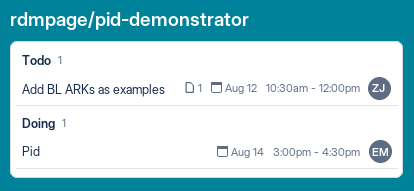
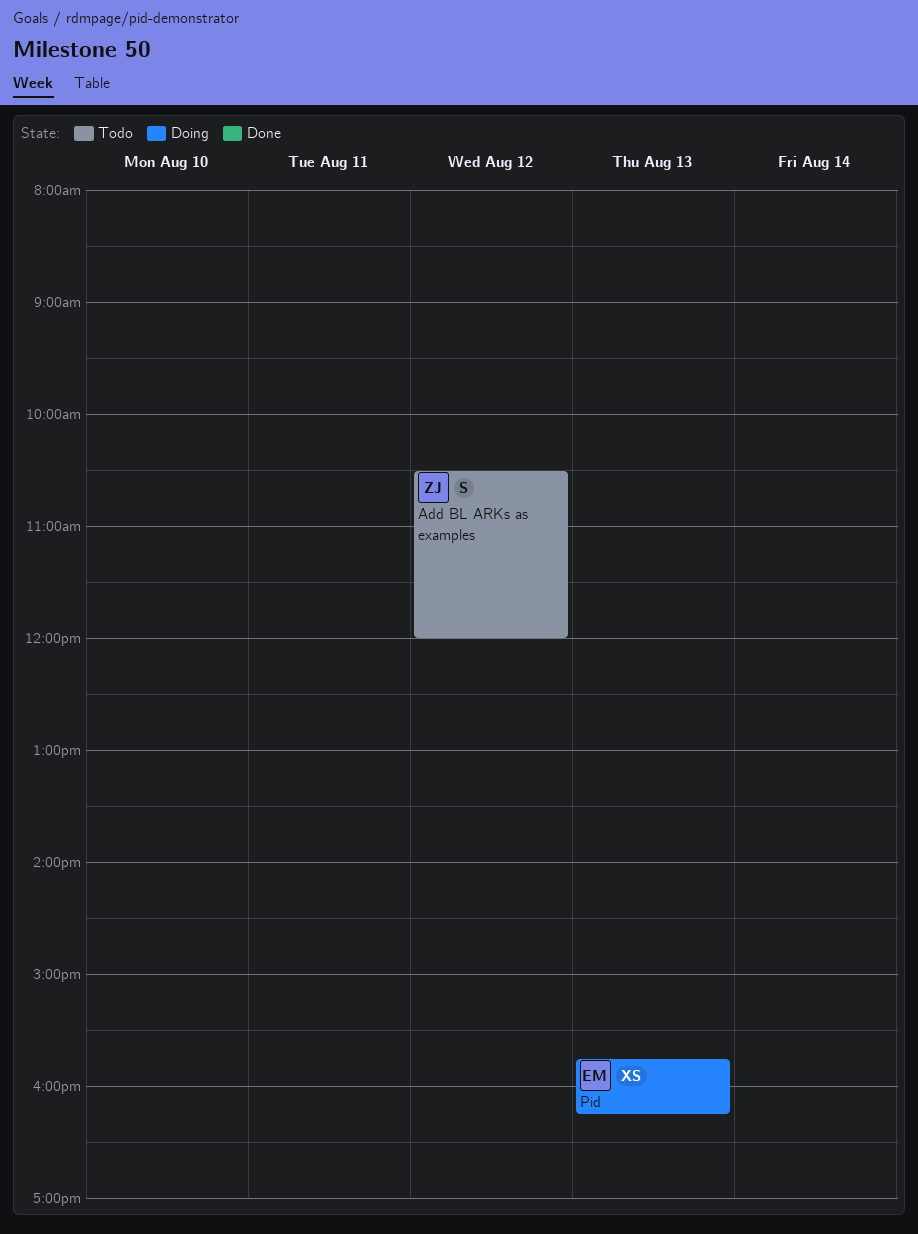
Pid, day: Aug 14 -> Aug 13
Pid, begins: 15:00 -> 15:45
Pid, ends: 16:30 -> 16:15

